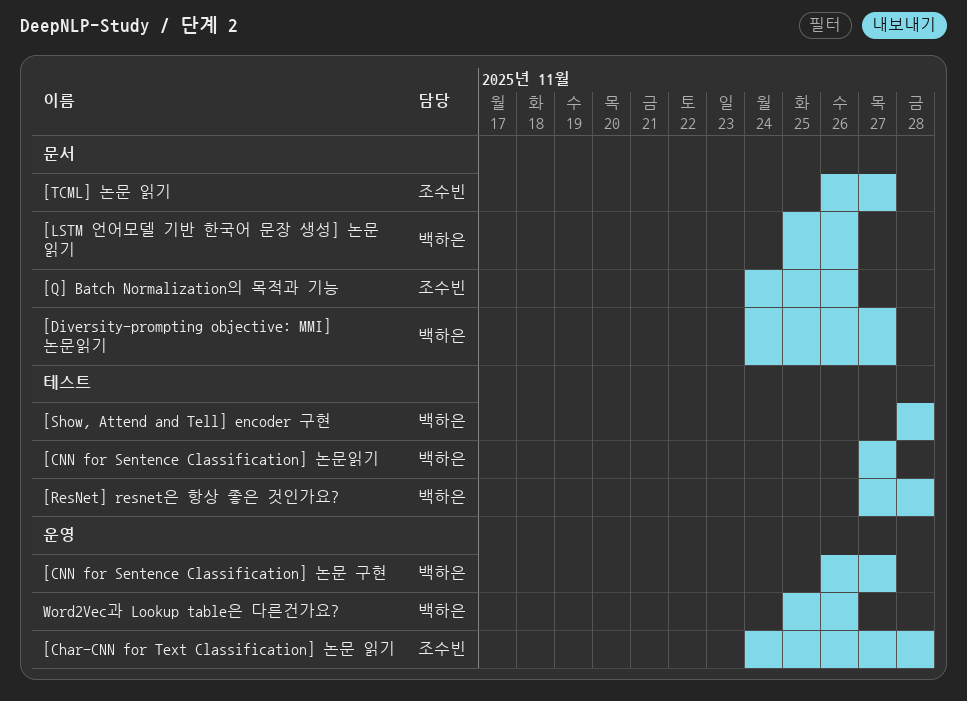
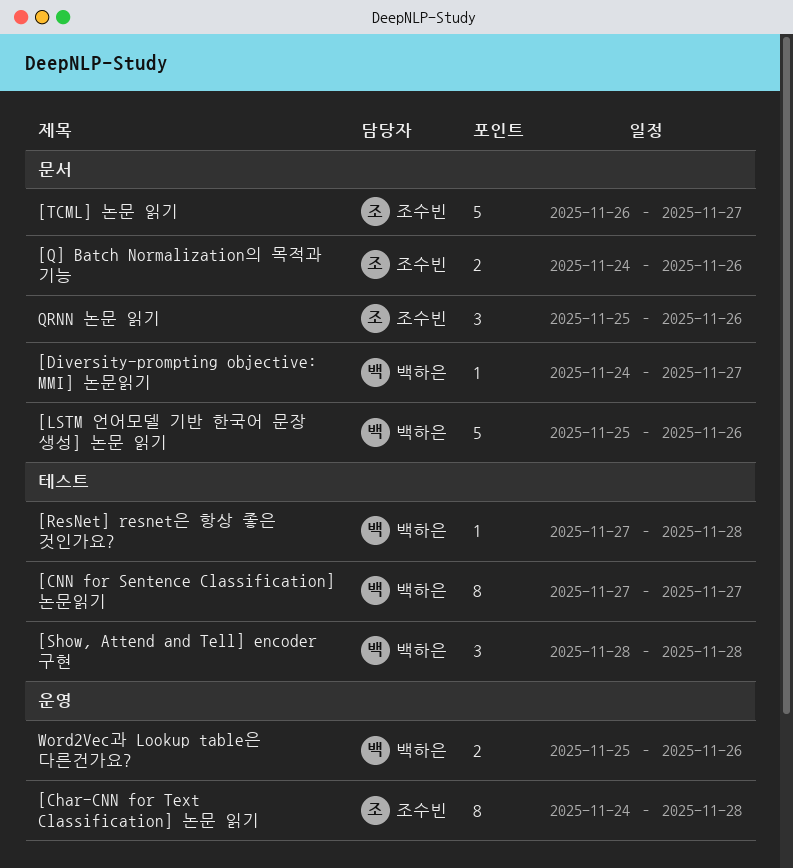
[CNN for Sentence Classification] 논문 구현: present -> none
QRNN 논문 읽기: none -> present

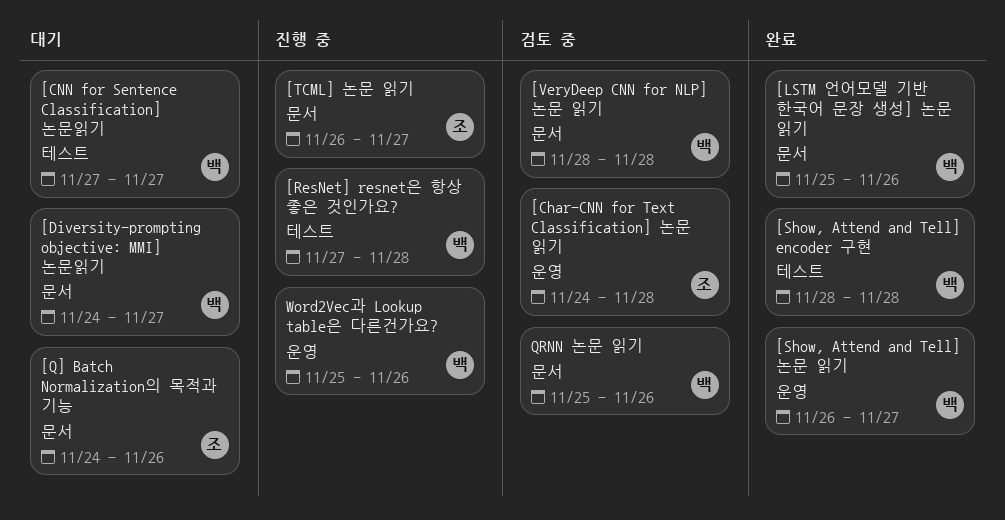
[Show, Attend and Tell] 논문 읽기: none -> present
[VeryDeep CNN for NLP] 논문 읽기: none -> present
QRNN 논문 읽기, owner: 조수빈 -> 백하은

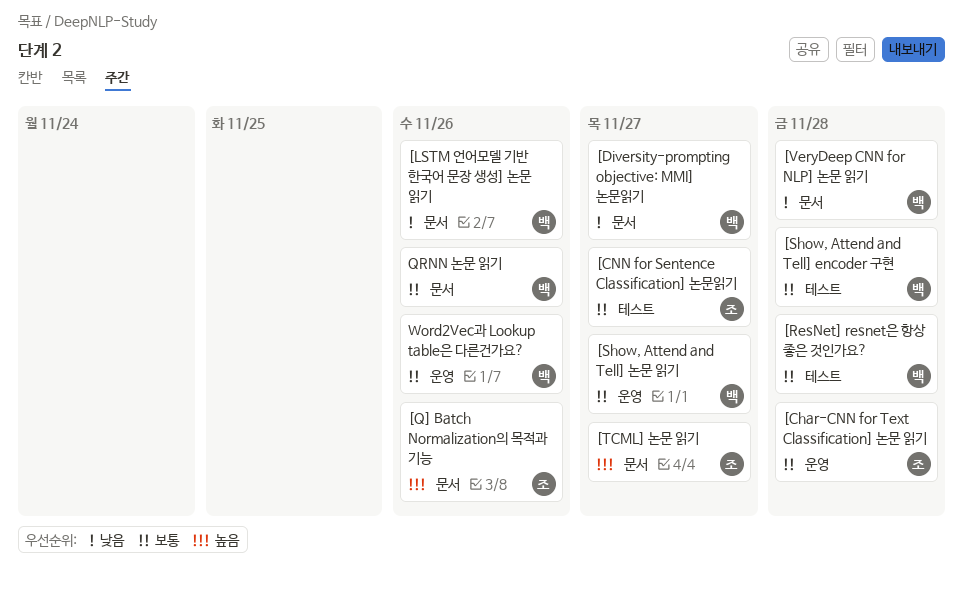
[CNN for Sentence Classification] 논문읽기, owner: 백 -> 조

